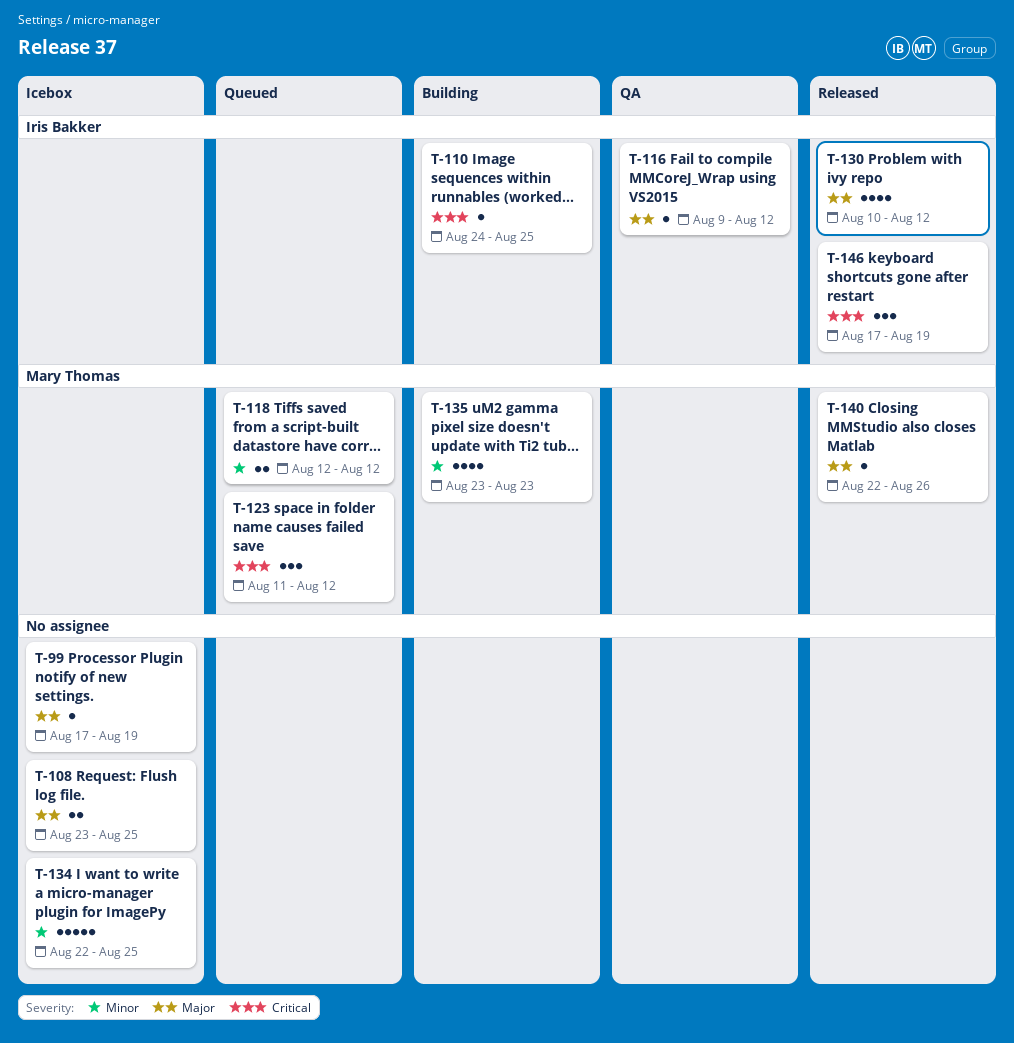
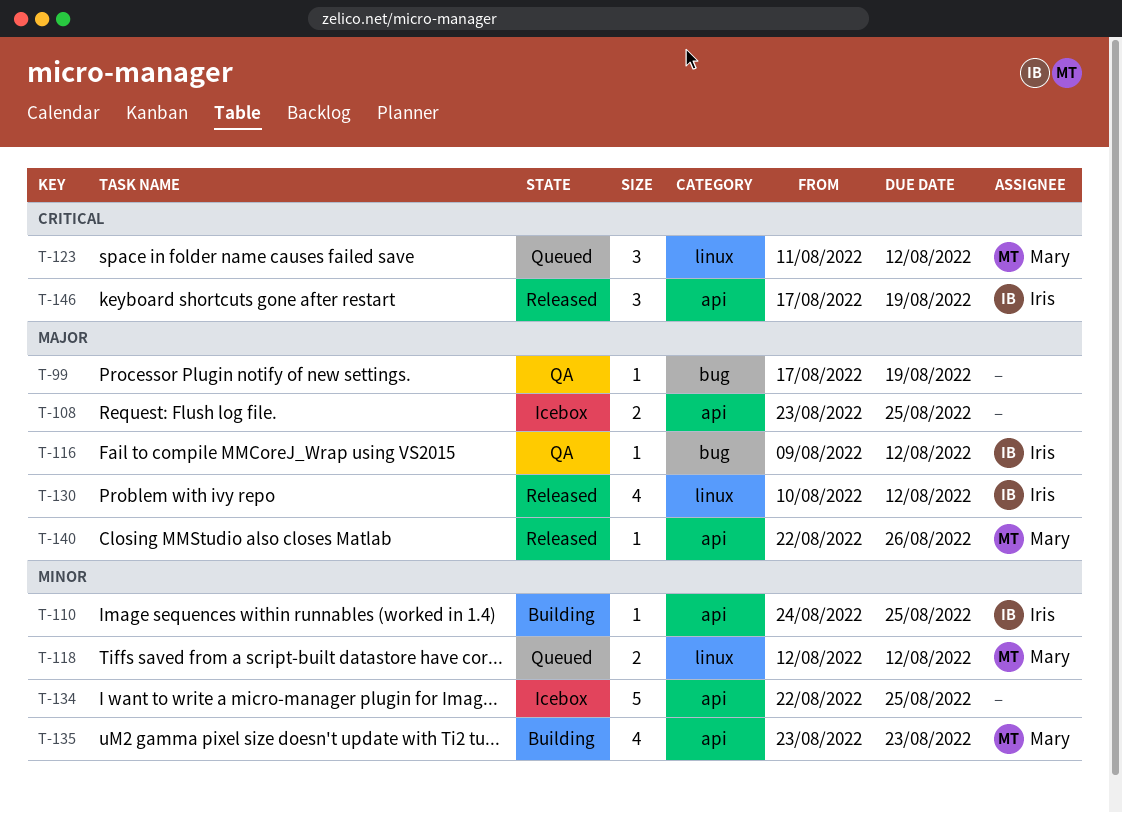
T-99, status: Icebox -> QA
T-110, priority: Critical -> Minor

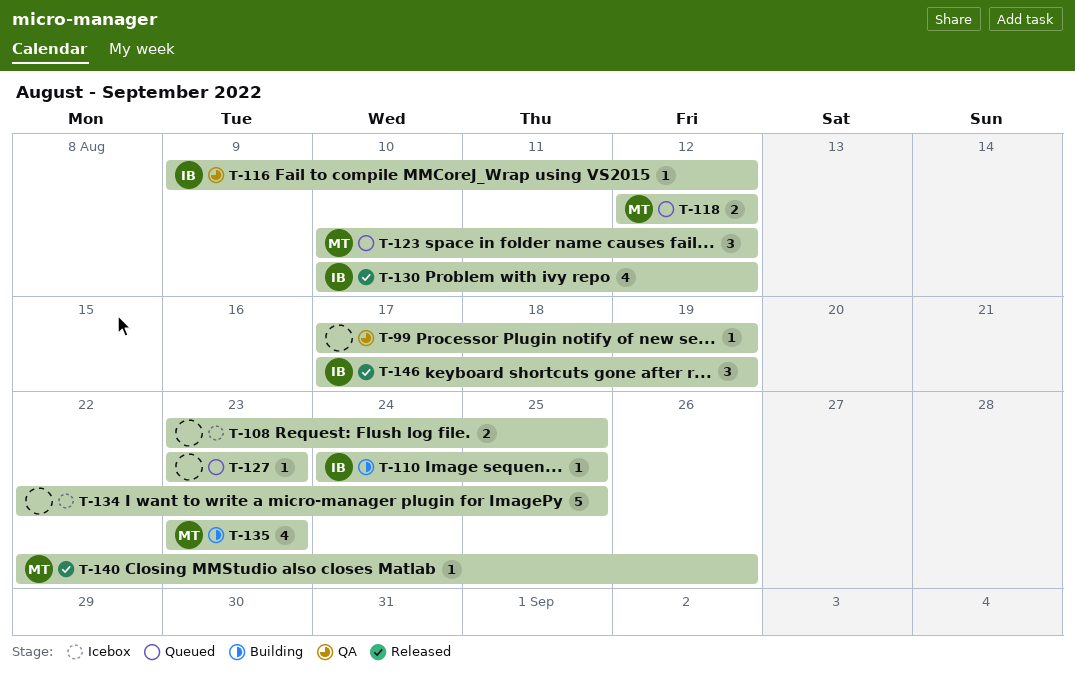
T-123, start: Aug 11 -> Aug 10
T-127: none -> present

